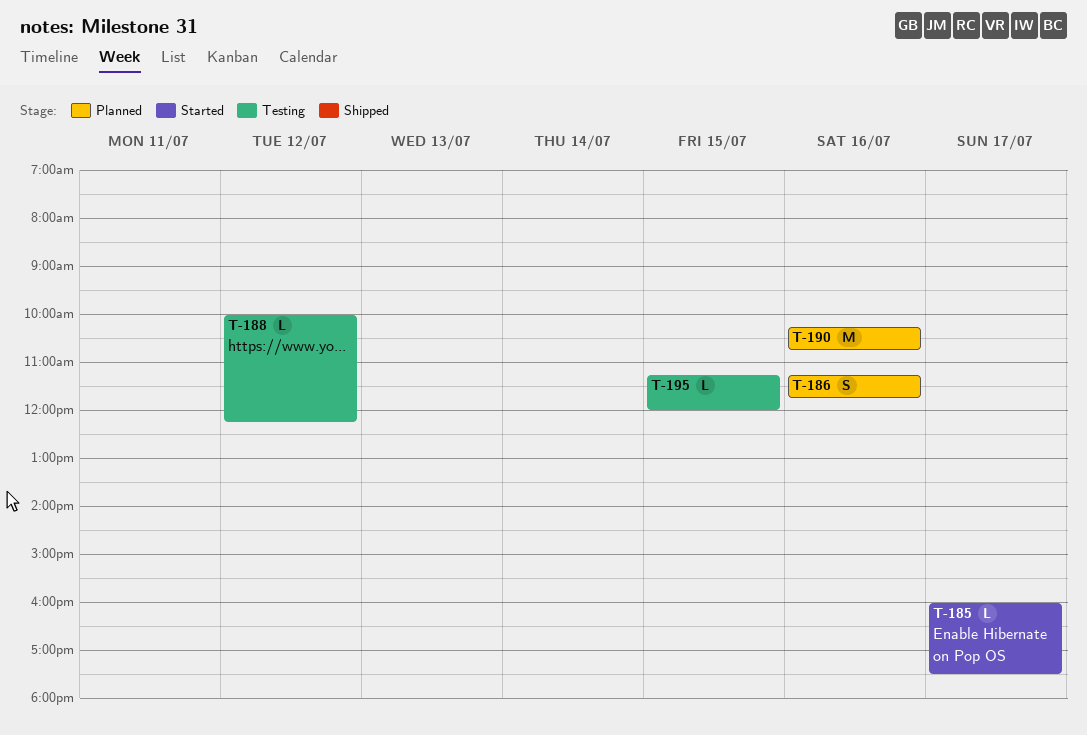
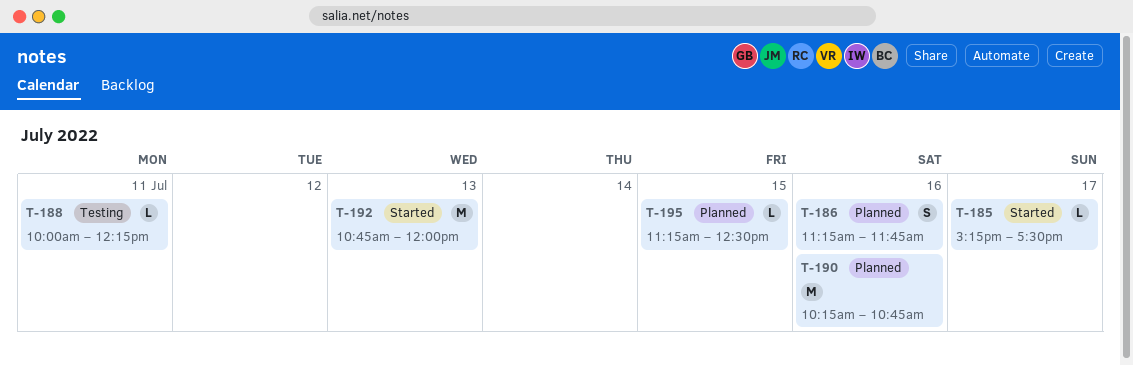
T-185, begins: 16:00 -> 15:15
T-188, day: Jul 12 -> Jul 11
T-192: none -> present
T-195, status: Testing -> Planned
T-195, ends: 12:00 -> 12:30

